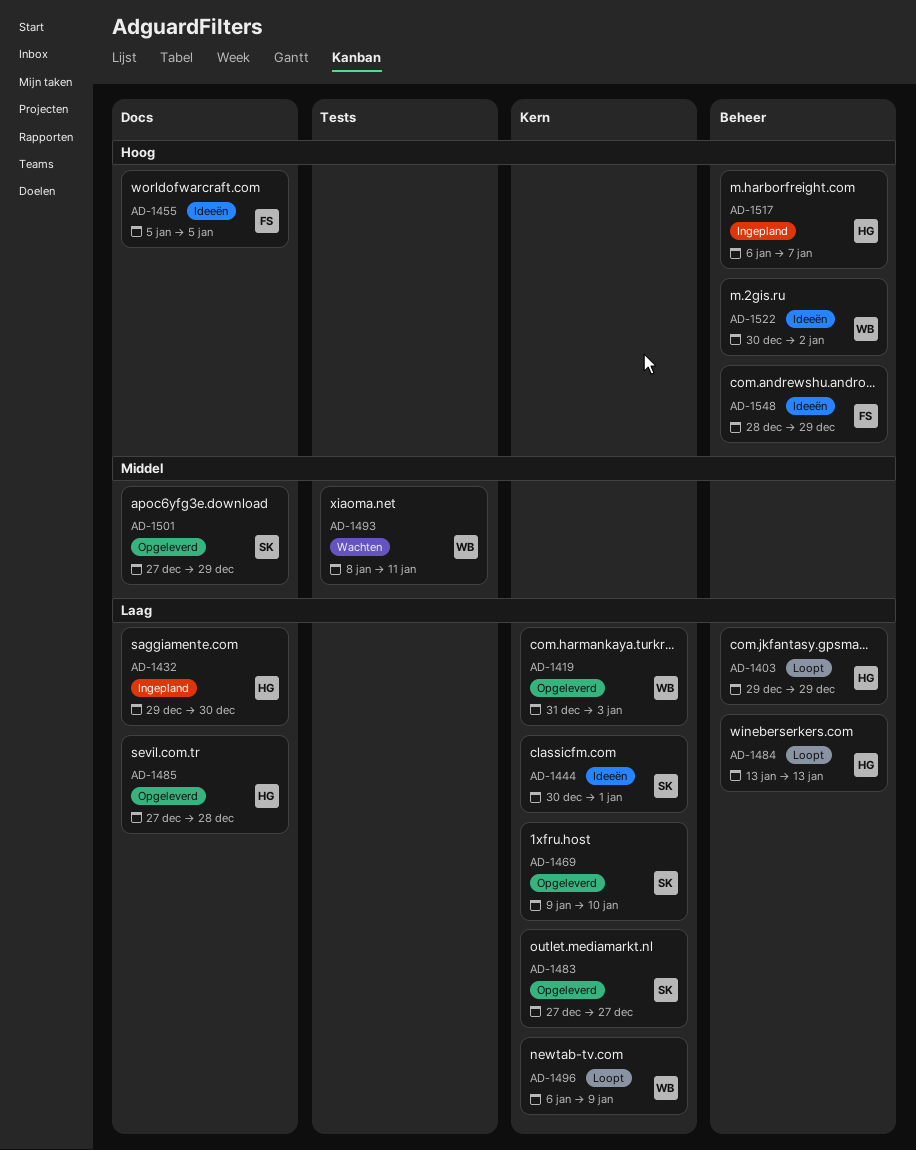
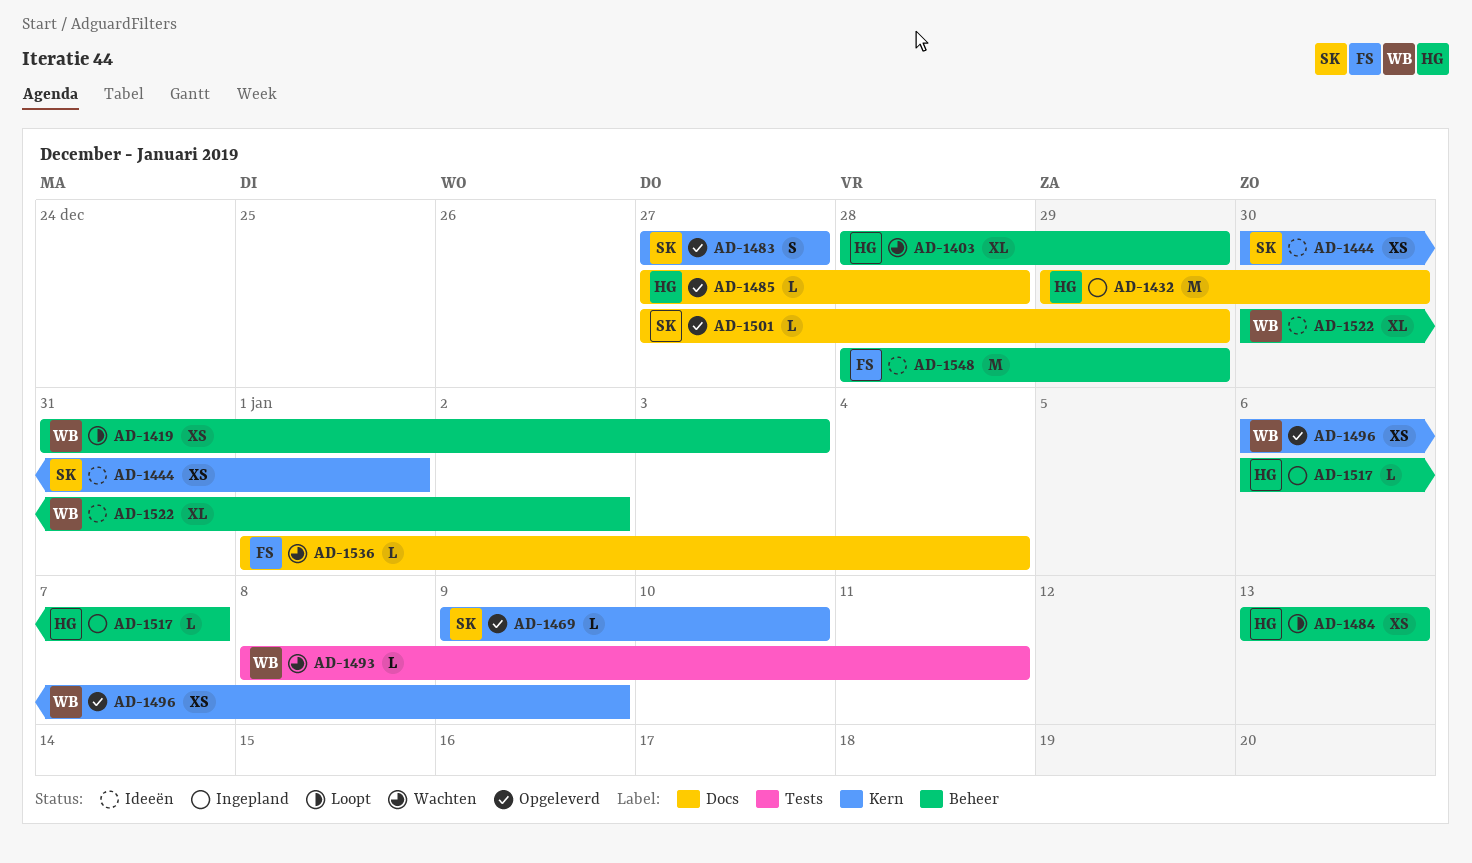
AD-1403, status: Loopt -> Wachten
AD-1403, start: Dec 29 -> Dec 28
AD-1419, status: Opgeleverd -> Loopt
AD-1419, label: Kern -> Beheer
AD-1455: present -> none
AD-1496, status: Loopt -> Opgeleverd
AD-1536: none -> present

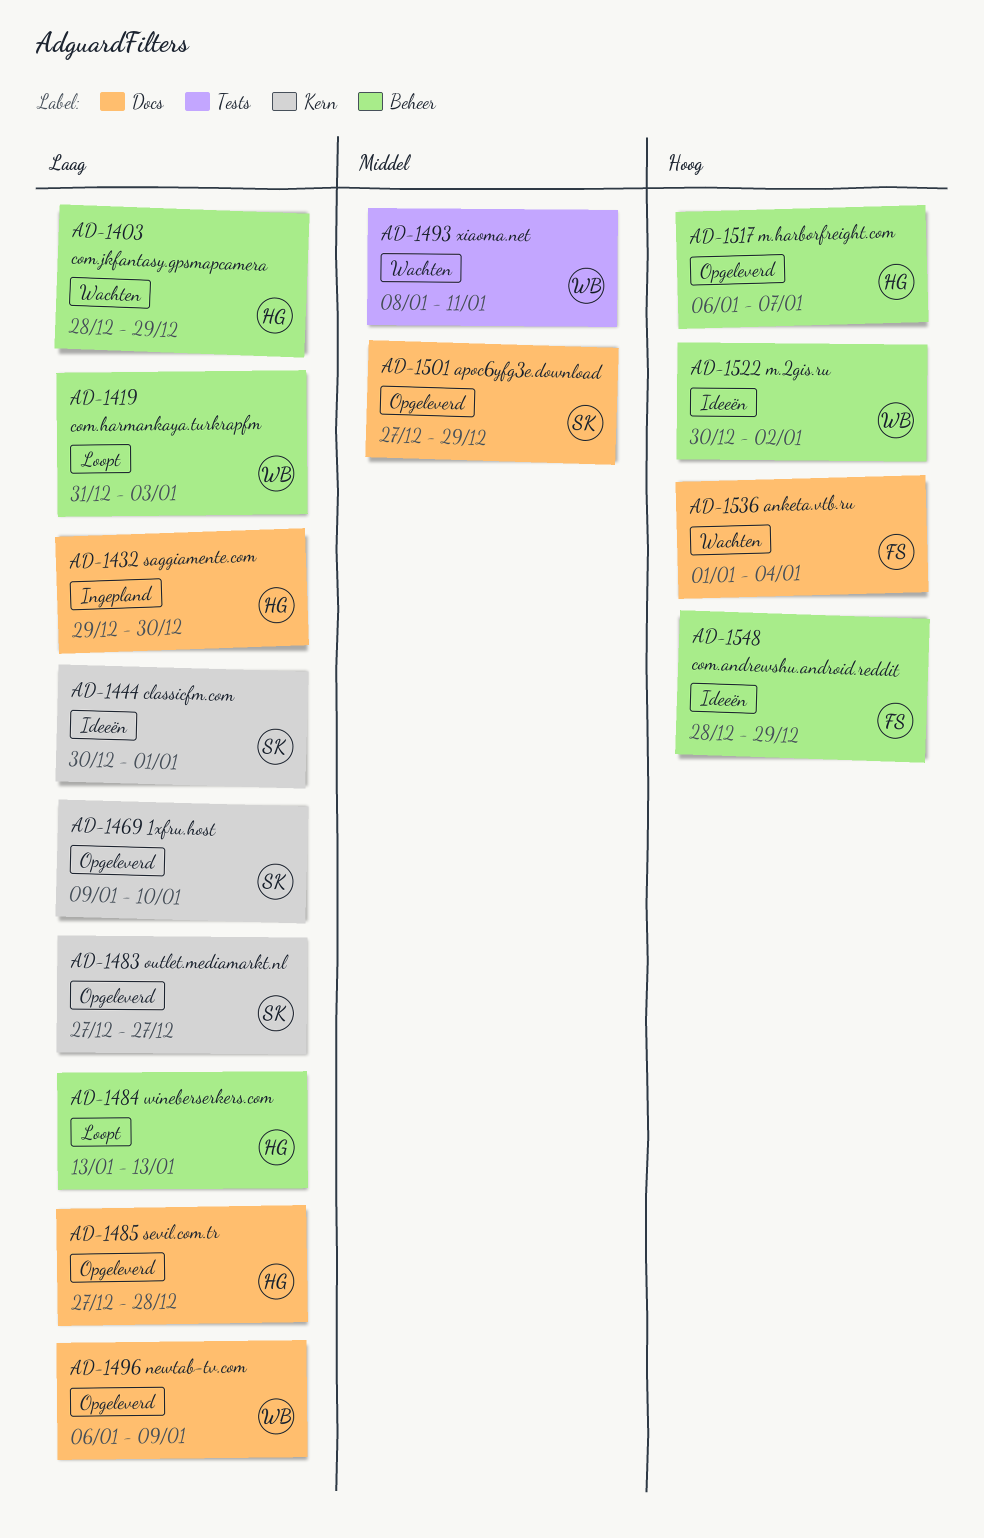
AD-1496, label: Kern -> Docs
AD-1517, status: Ingepland -> Opgeleverd

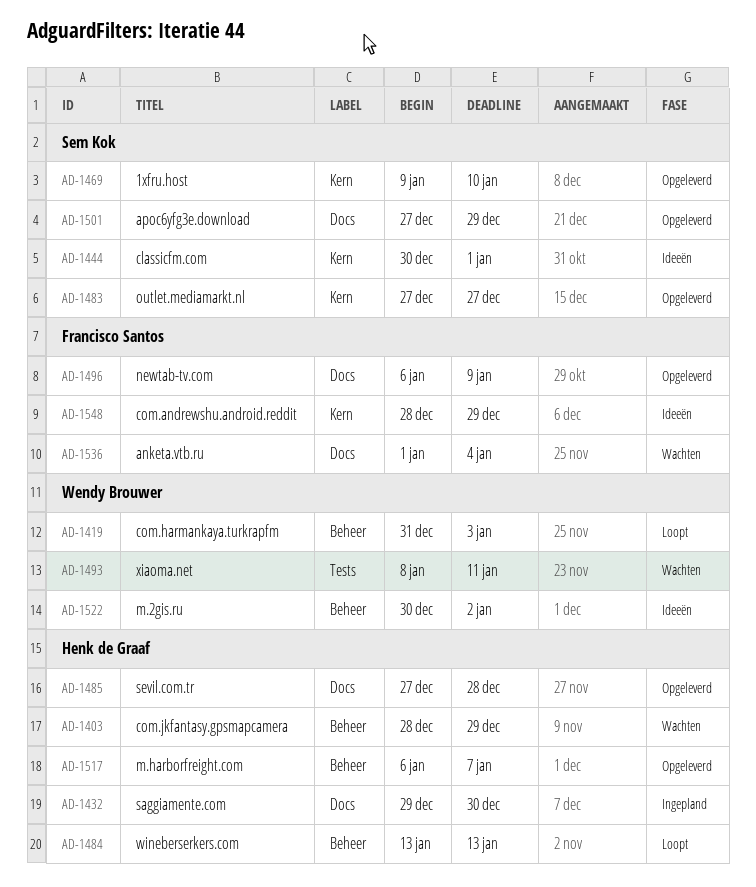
AD-1496, owner: Wendy Brouwer -> Francisco Santos
AD-1548, label: Beheer -> Kern

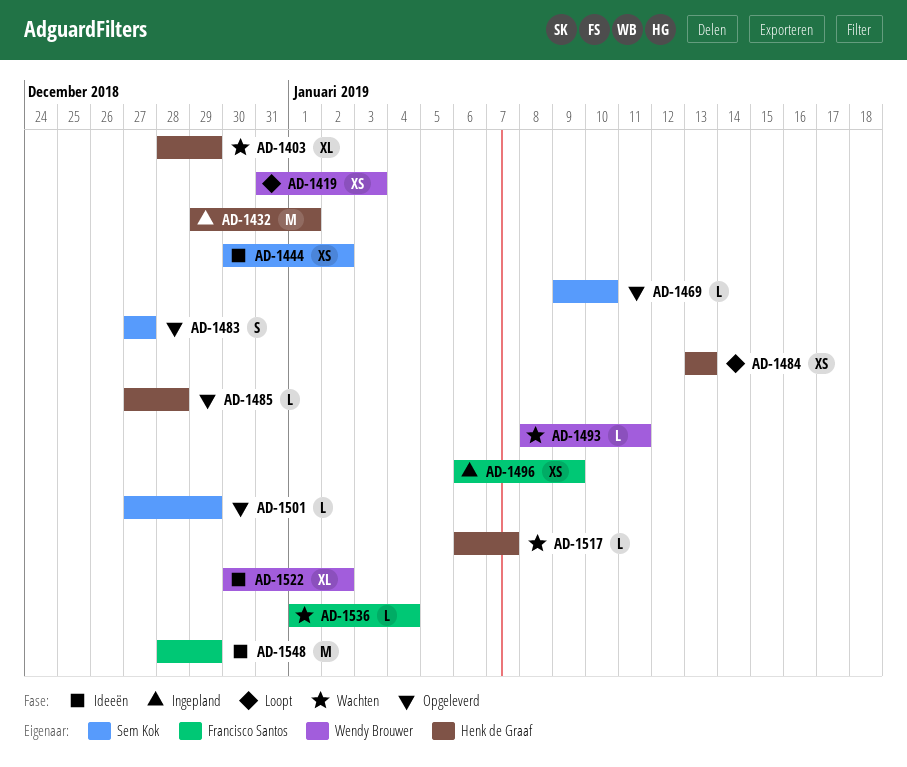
AD-1432, due: Dec 30 -> Jan 1
AD-1444, due: Jan 1 -> Jan 2
AD-1496, status: Opgeleverd -> Ingepland
AD-1517, status: Opgeleverd -> Wachten

